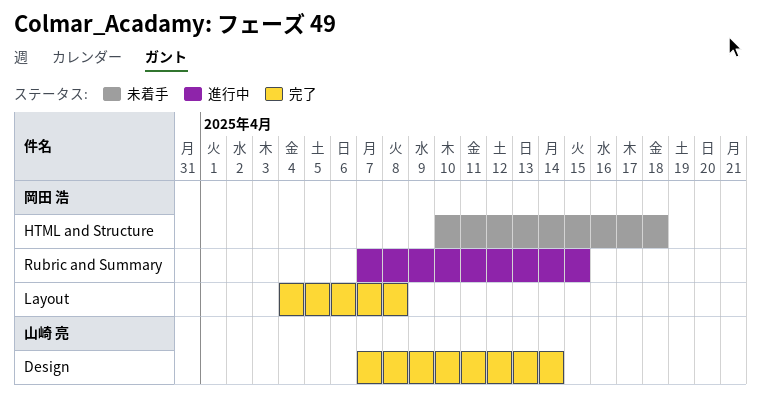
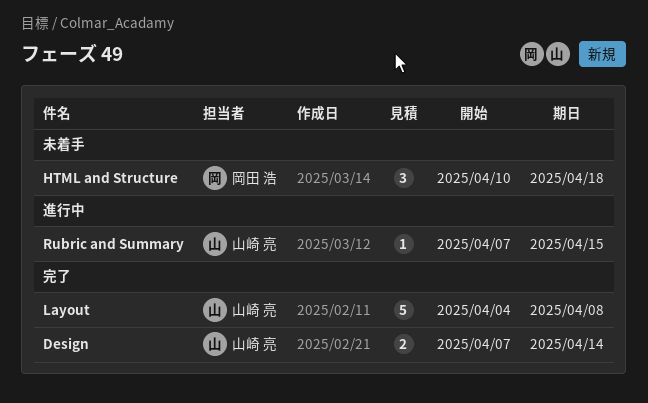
Layout, owner: 岡田 浩 -> 山崎 亮
Rubric and Summary, owner: 岡田 浩 -> 山崎 亮

